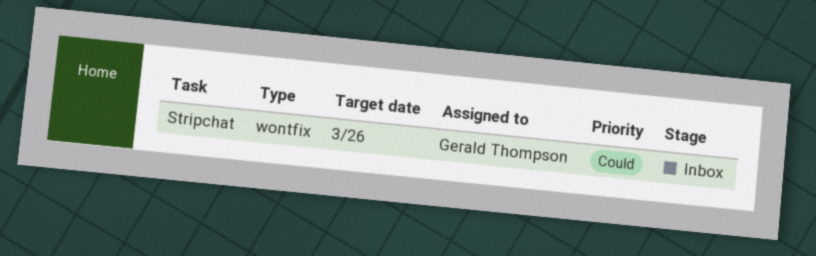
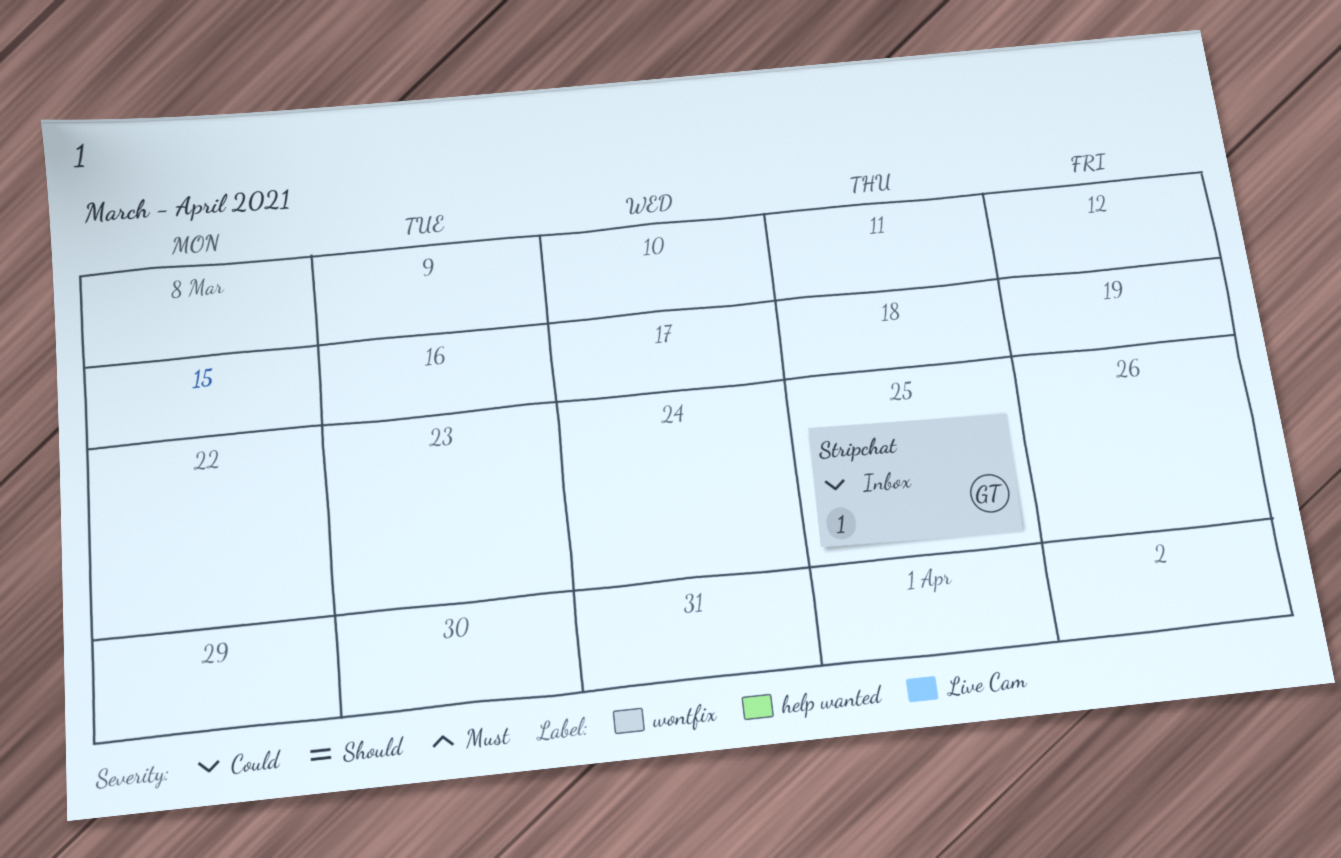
Stripchat, due: Mar 26 -> Mar 25

